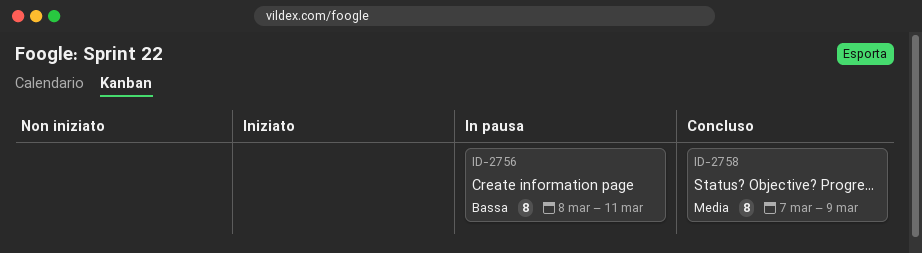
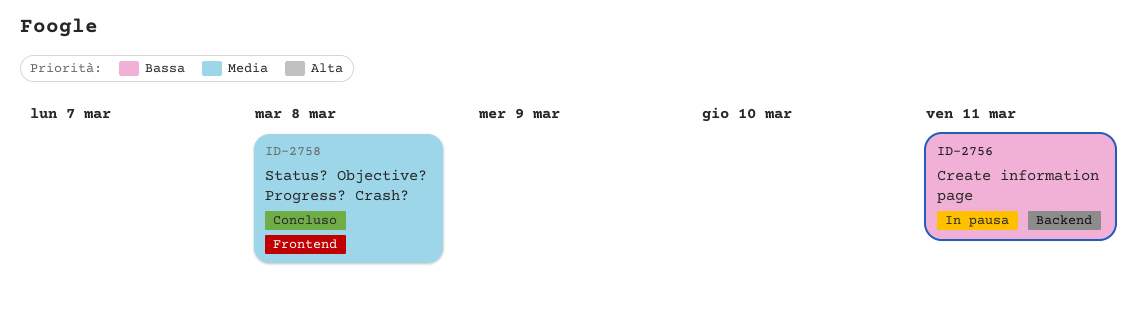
ID-2758, due: Mar 9 -> Mar 8

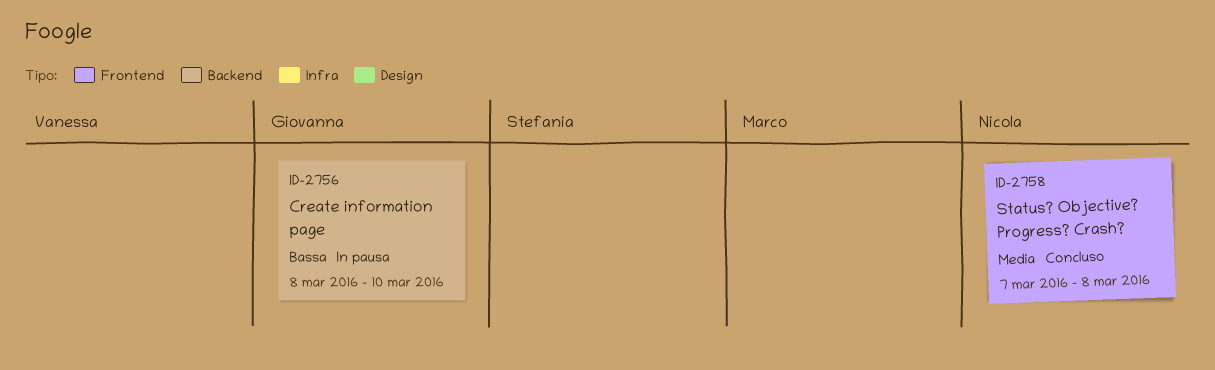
ID-2756, due: Mar 11 -> Mar 10

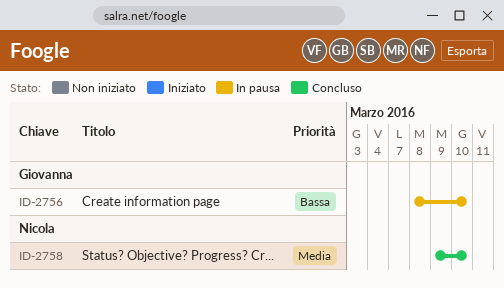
ID-2758, start: Mar 7 -> Mar 9
ID-2758, due: Mar 8 -> Mar 10

